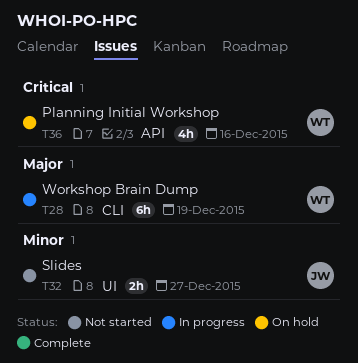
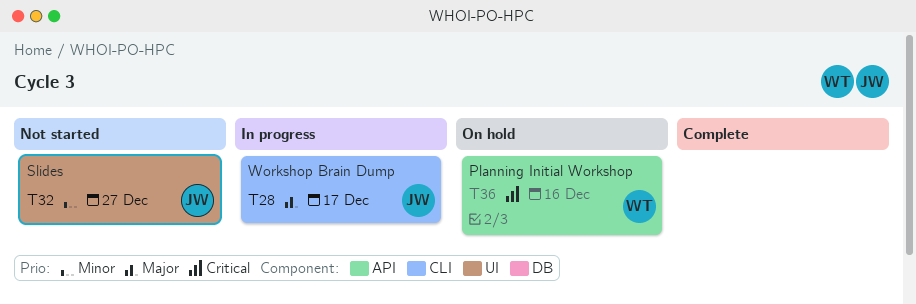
T28, owner: WT -> JW
T28, due: Dec 19 -> Dec 17

